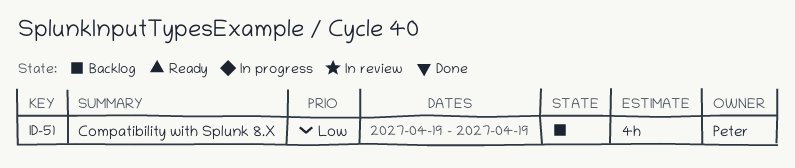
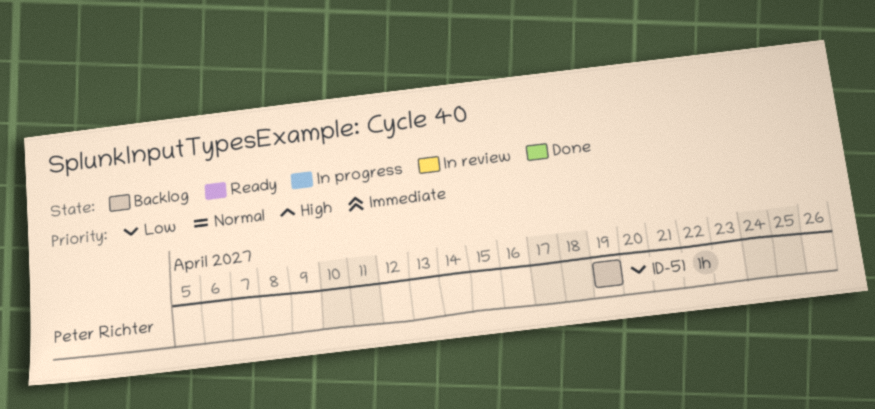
ID-51, estimate: 4h -> 1h

